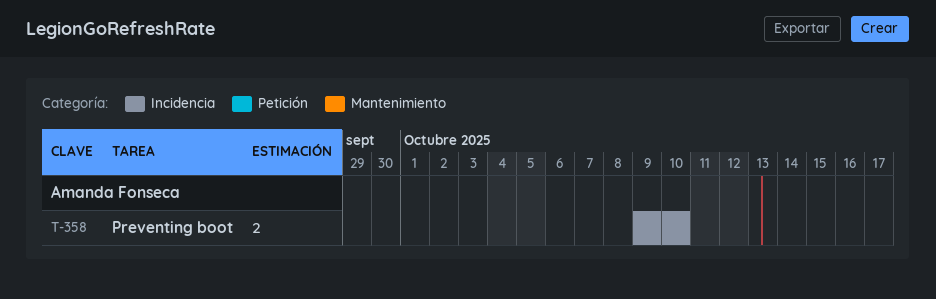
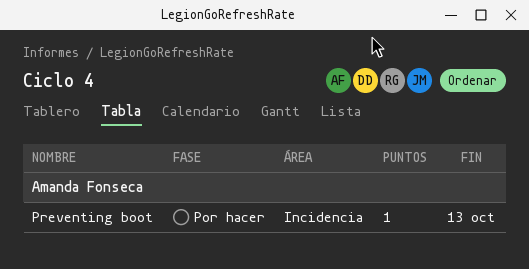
Preventing boot, estimate: 2 -> 1
Preventing boot, due: Oct 10 -> Oct 13

